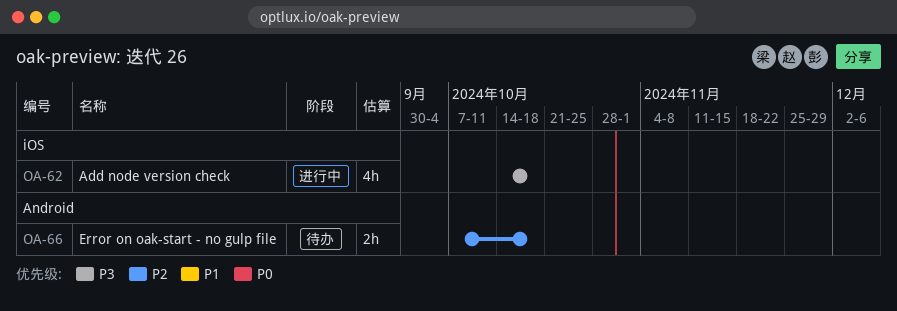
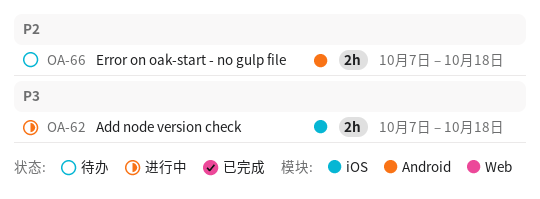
OA-62, estimate: 4h -> 2h
OA-62, start: Oct 14 -> Oct 7

